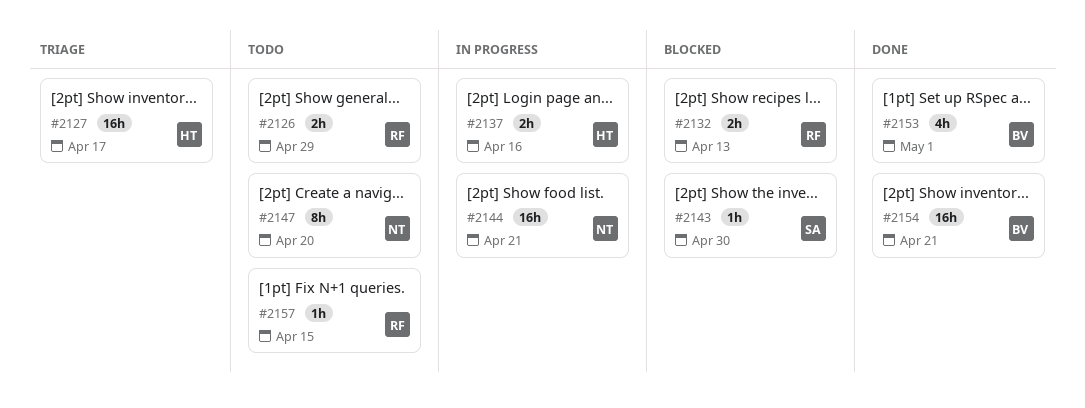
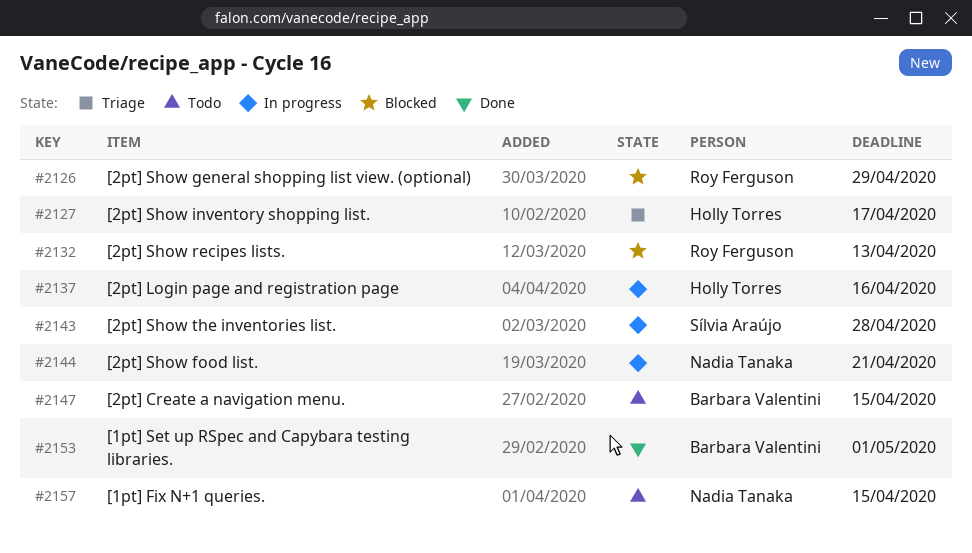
#2126, status: Todo -> Blocked
#2143, status: Blocked -> In progress
#2143, due: Apr 30 -> Apr 28
#2147, owner: Nadia Tanaka -> Barbara Valentini
#2147, due: Apr 20 -> Apr 15
#2154: present -> none
#2157, owner: Roy Ferguson -> Nadia Tanaka

